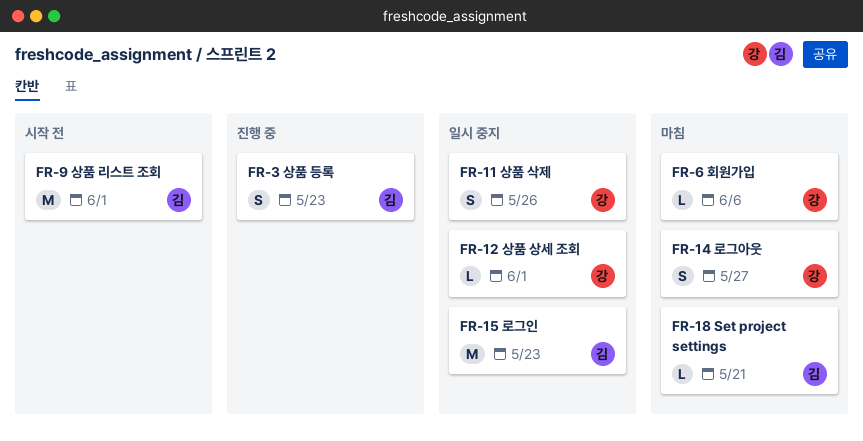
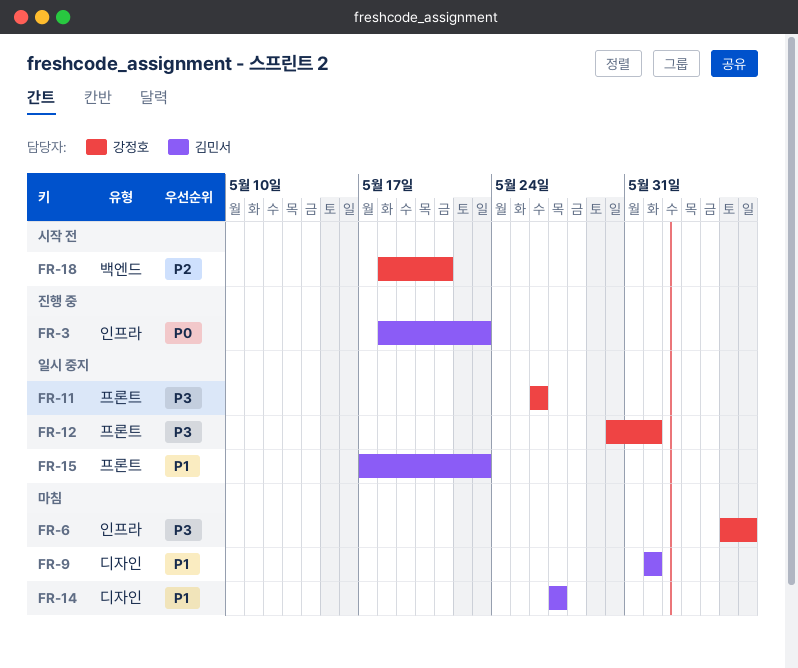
FR-9, status: 시작 전 -> 마침
FR-14, owner: 강정호 -> 김민서
FR-18, status: 마침 -> 시작 전
FR-18, owner: 김민서 -> 강정호

